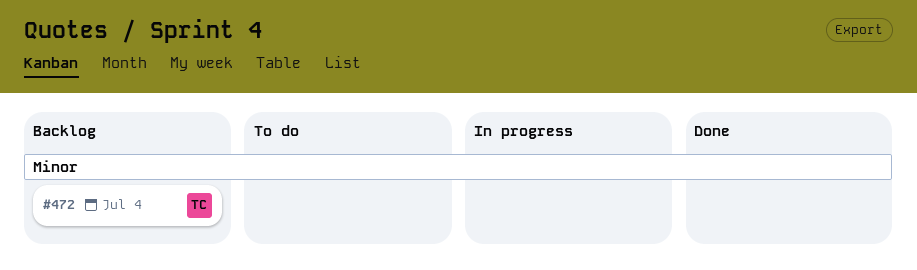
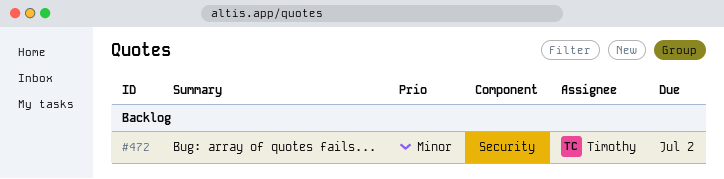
#472, due: Jul 4 -> Jul 2

